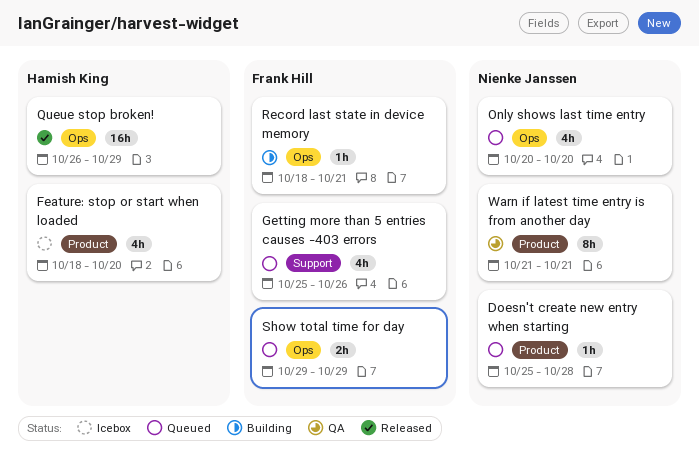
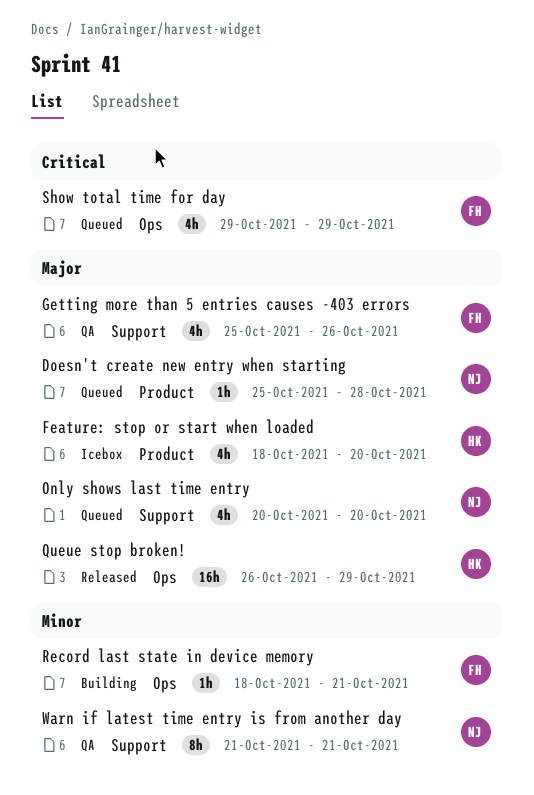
Getting more than 5 entries causes -403 errors, status: Queued -> QA
Only shows last time entry, label: Ops -> Support
Show total time for day, estimate: 2h -> 4h
Warn if latest time entry is from another day, label: Product -> Support

